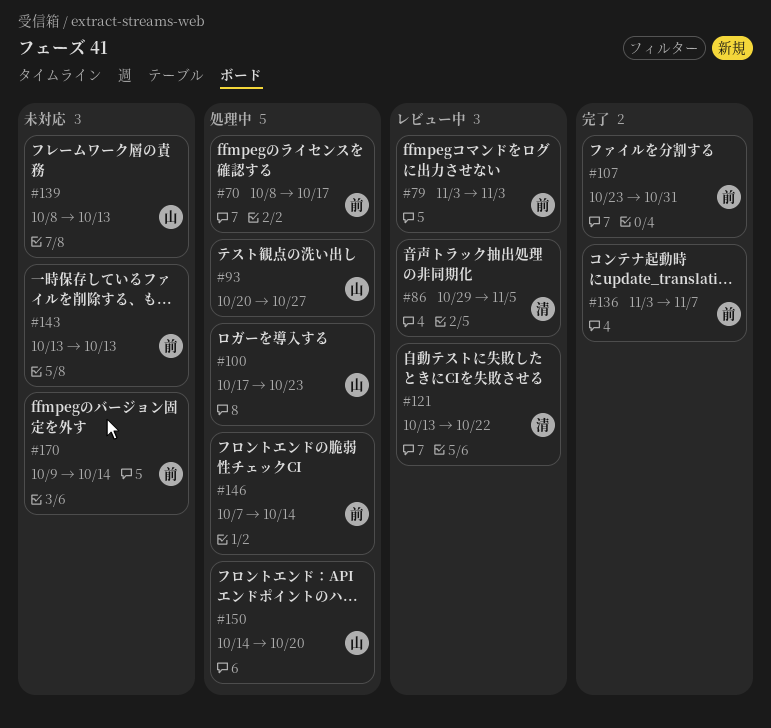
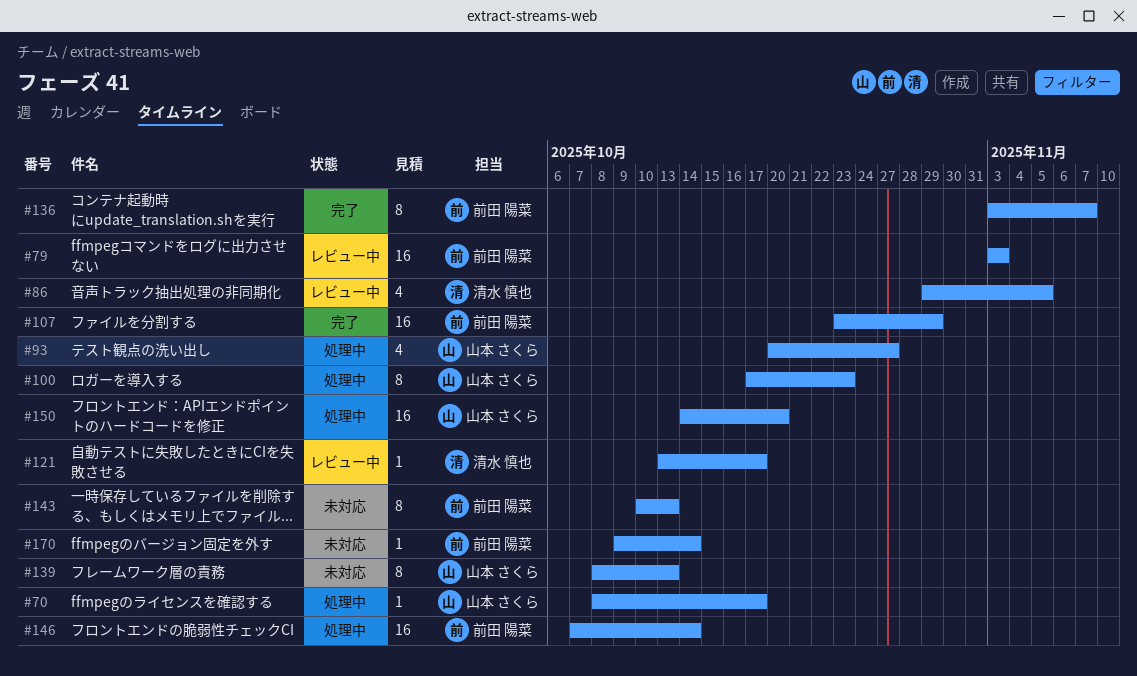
#70, owner: 前田 陽菜 -> 山本 さくら
#107, due: Oct 31 -> Oct 29
#121, due: Oct 22 -> Oct 17
#143, start: Oct 13 -> Oct 10

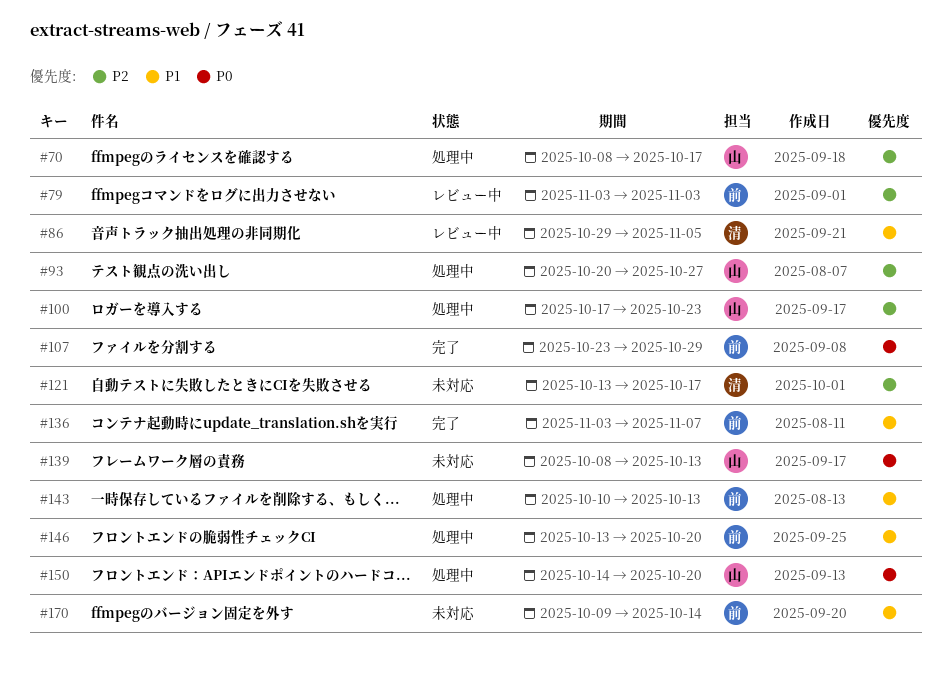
#121, status: レビュー中 -> 未対応
#143, status: 未対応 -> 処理中
#146, start: Oct 7 -> Oct 13
#146, due: Oct 14 -> Oct 20

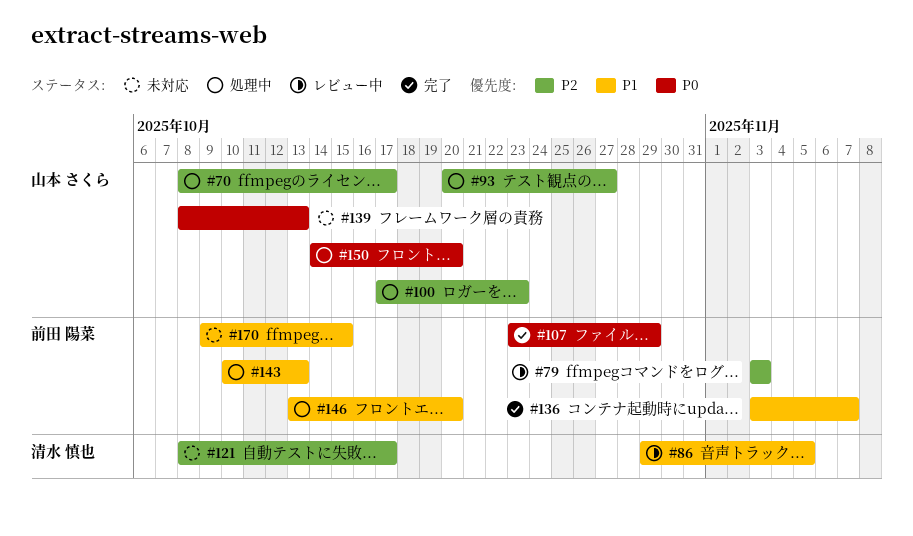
#121, start: Oct 13 -> Oct 8
#170, due: Oct 14 -> Oct 15

